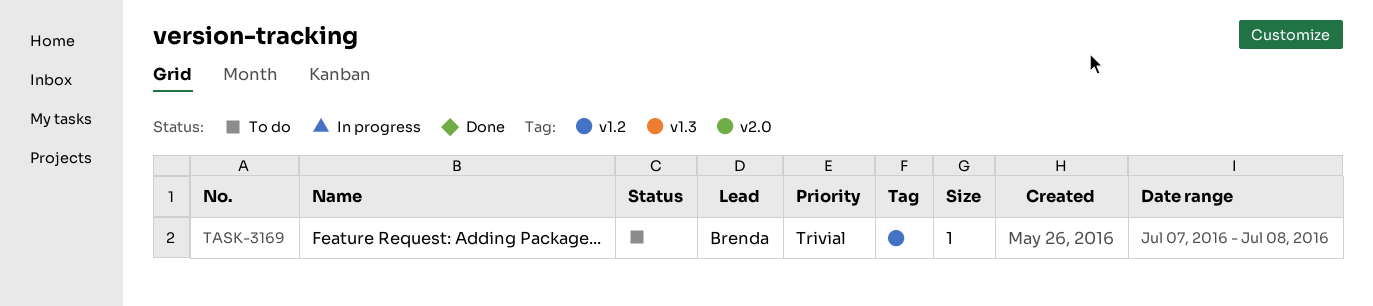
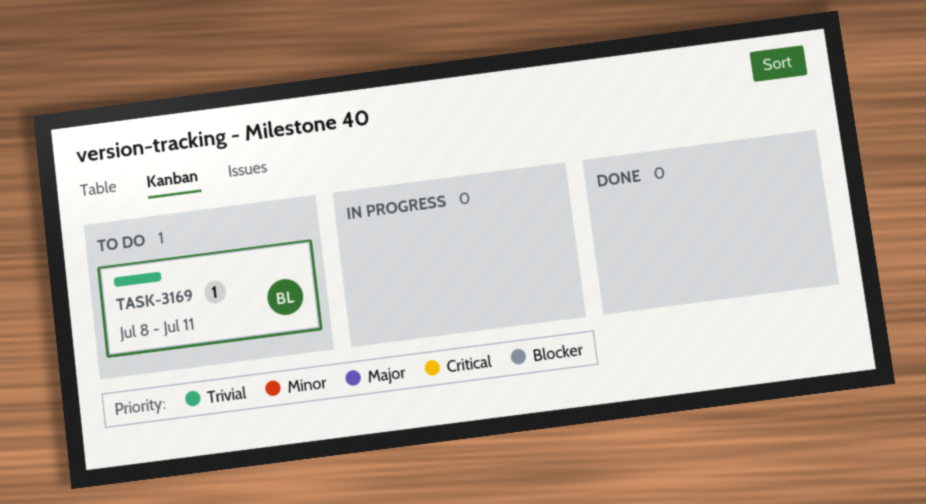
TASK-3169, start: Jul 7 -> Jul 8
TASK-3169, due: Jul 8 -> Jul 11

